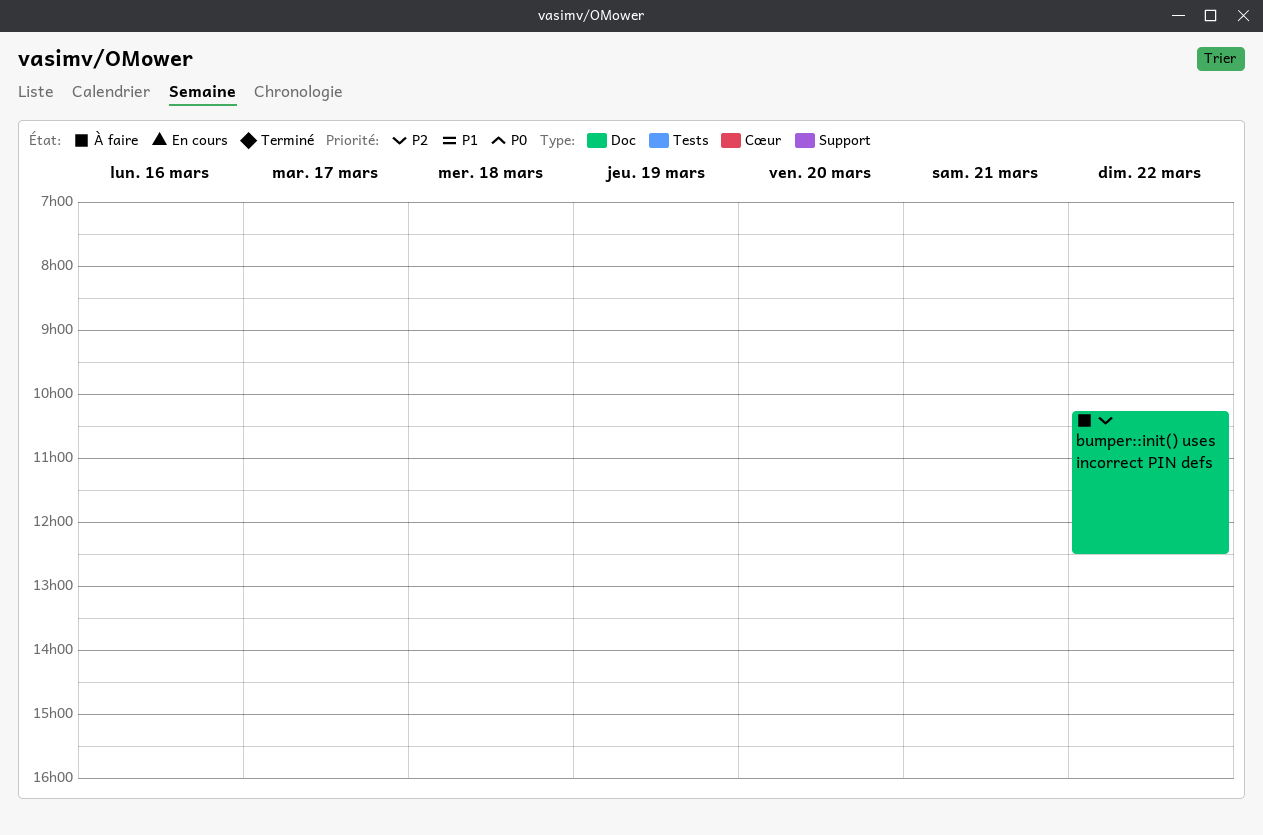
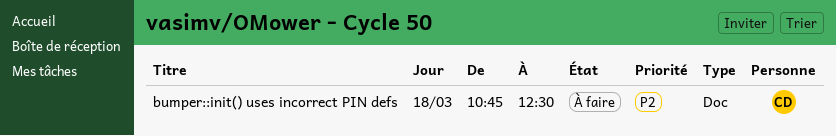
bumper::init() uses incorrect PIN defs, day: Mar 22 -> Mar 18
bumper::init() uses incorrect PIN defs, begins: 10:15 -> 10:45

